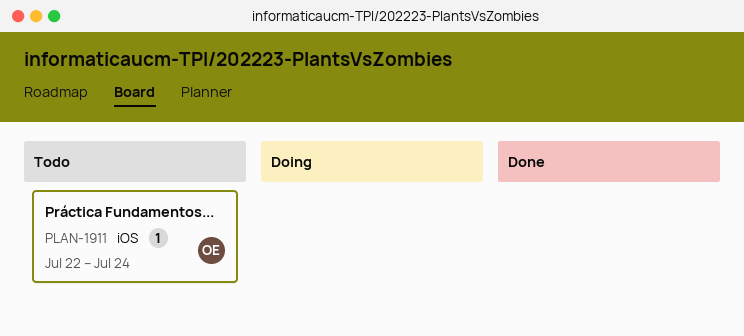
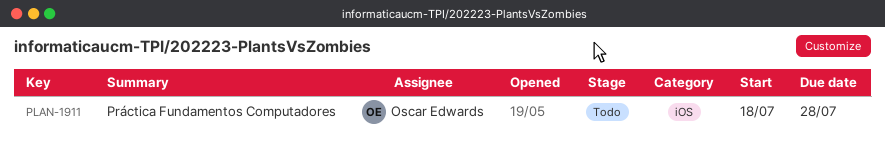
PLAN-1911, start: Jul 22 -> Jul 18
PLAN-1911, due: Jul 24 -> Jul 28

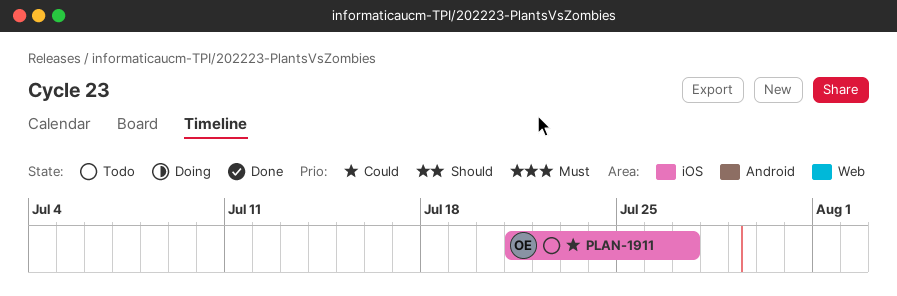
PLAN-1911, start: Jul 18 -> Jul 21
PLAN-1911, due: Jul 28 -> Jul 27

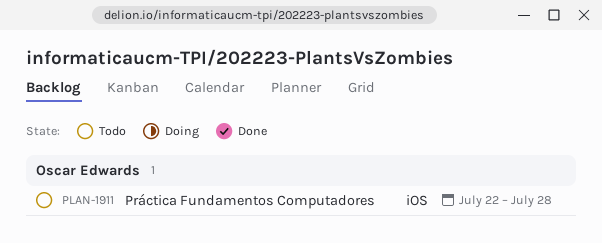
PLAN-1911, start: Jul 21 -> Jul 22
PLAN-1911, due: Jul 27 -> Jul 28

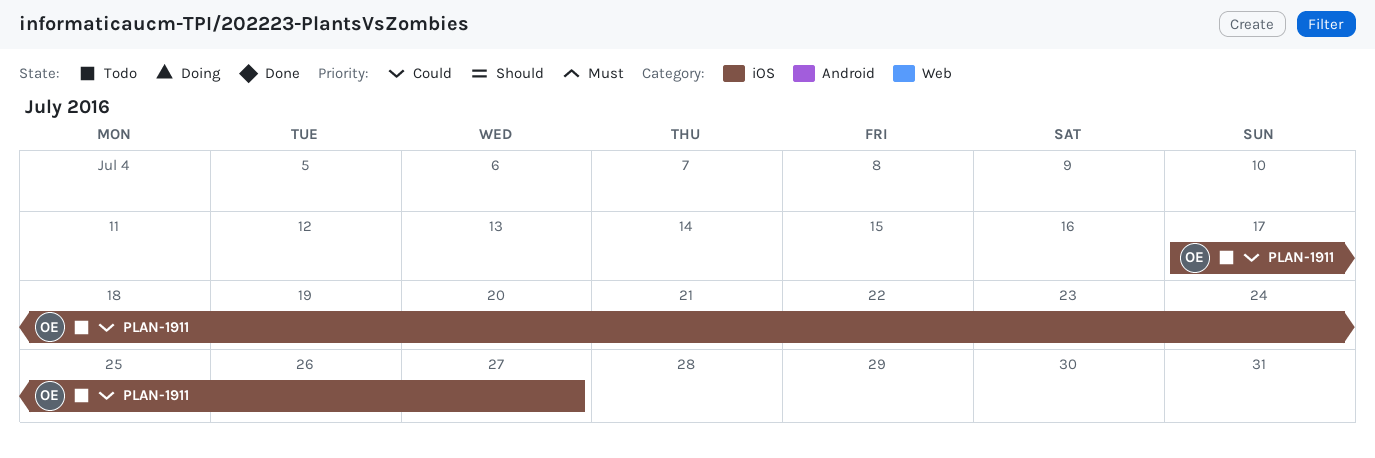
PLAN-1911, start: Jul 22 -> Jul 17
PLAN-1911, due: Jul 28 -> Jul 27

